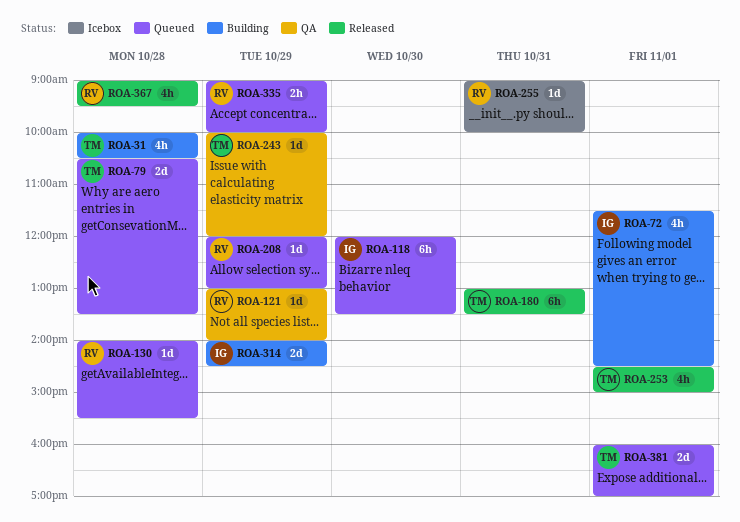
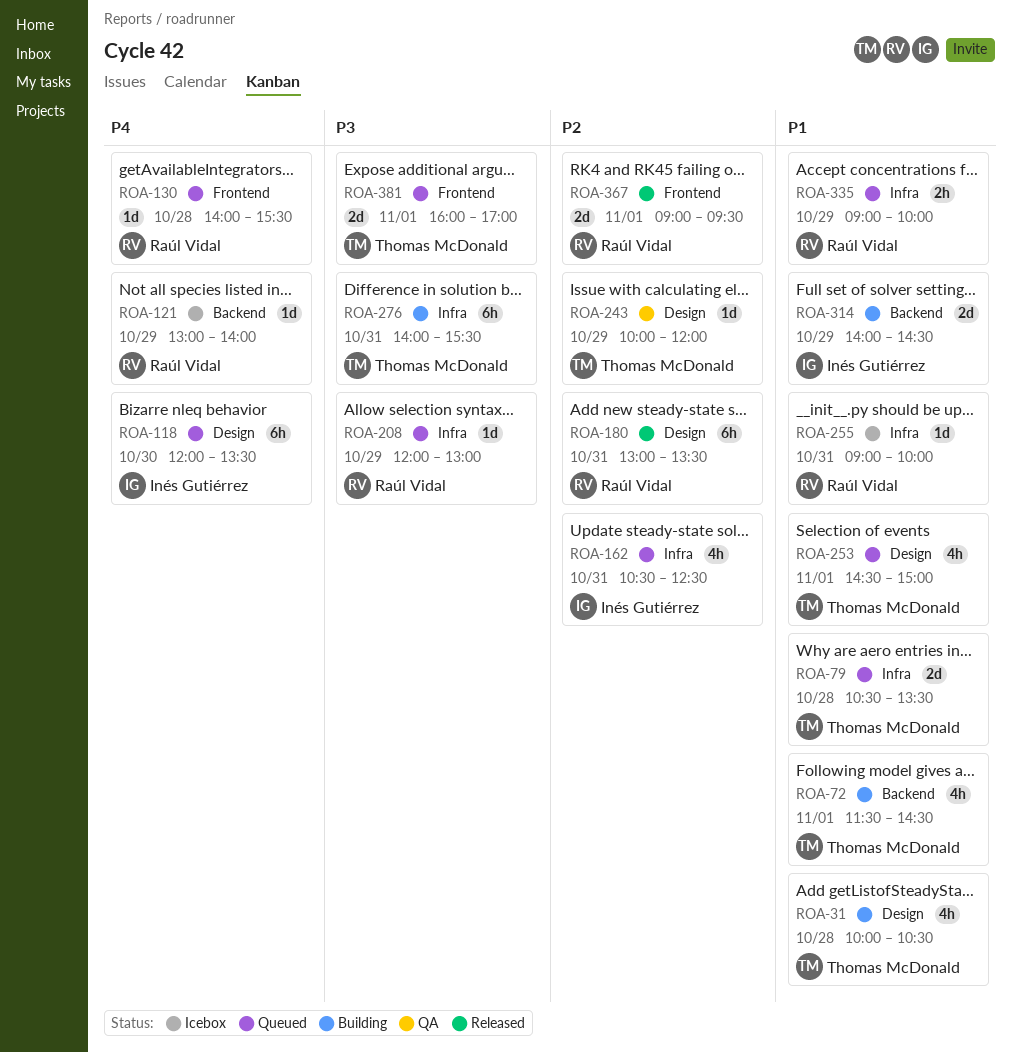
ROA-72, owner: Inés Gutiérrez -> Thomas McDonald
ROA-121, status: QA -> Icebox
ROA-162: none -> present
ROA-180, owner: Thomas McDonald -> Raúl Vidal
ROA-253, status: Released -> Queued
ROA-276: none -> present
ROA-367, estimate: 4h -> 2d
ROA-367, day: Oct 28 -> Nov 1

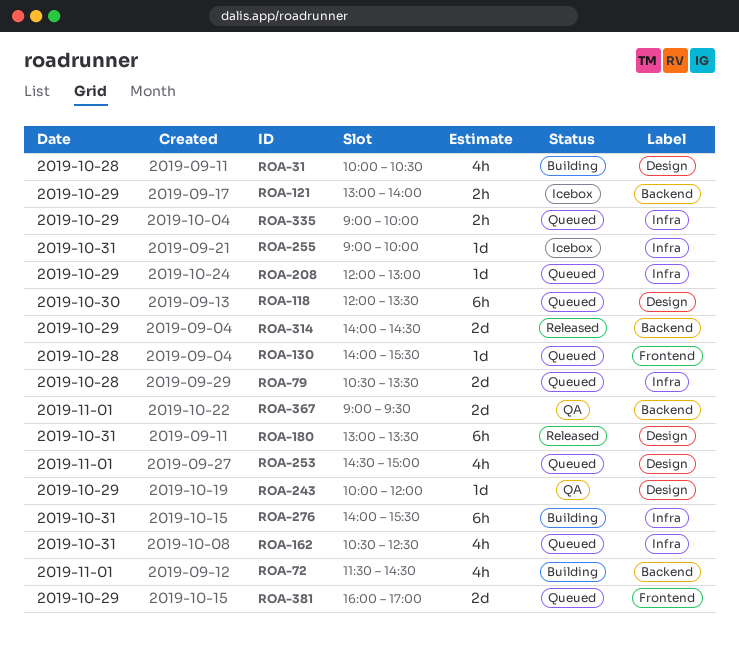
ROA-121, estimate: 1d -> 2h
ROA-314, status: Building -> Released
ROA-367, status: Released -> QA
ROA-367, label: Frontend -> Backend
ROA-381, day: Nov 1 -> Oct 29

